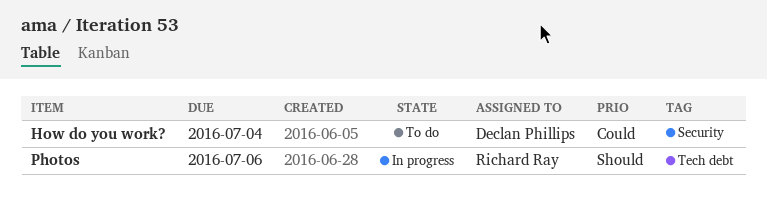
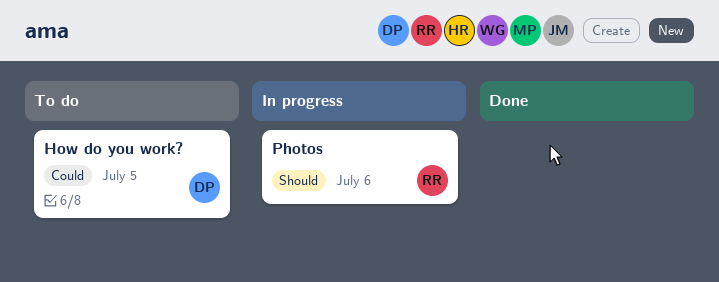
How do you work?, due: Jul 4 -> Jul 5

